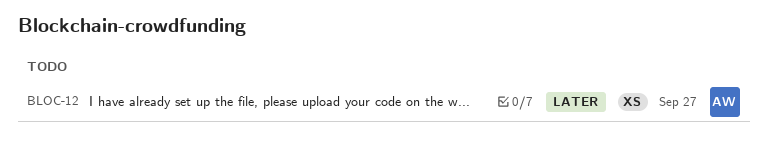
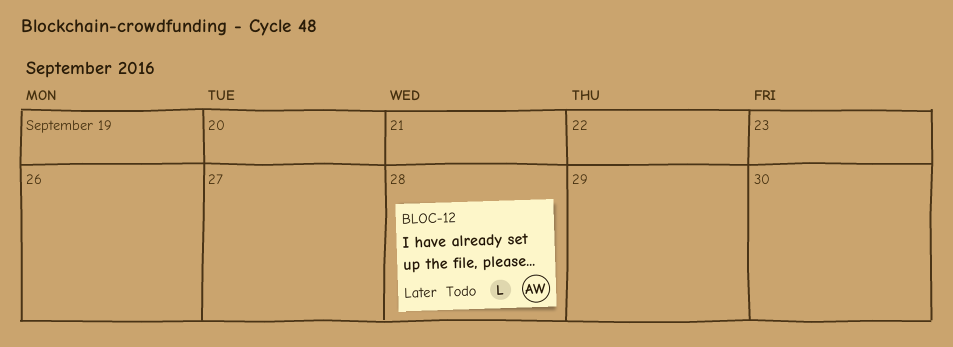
BLOC-12, estimate: XS -> L
BLOC-12, due: Sep 27 -> Sep 28

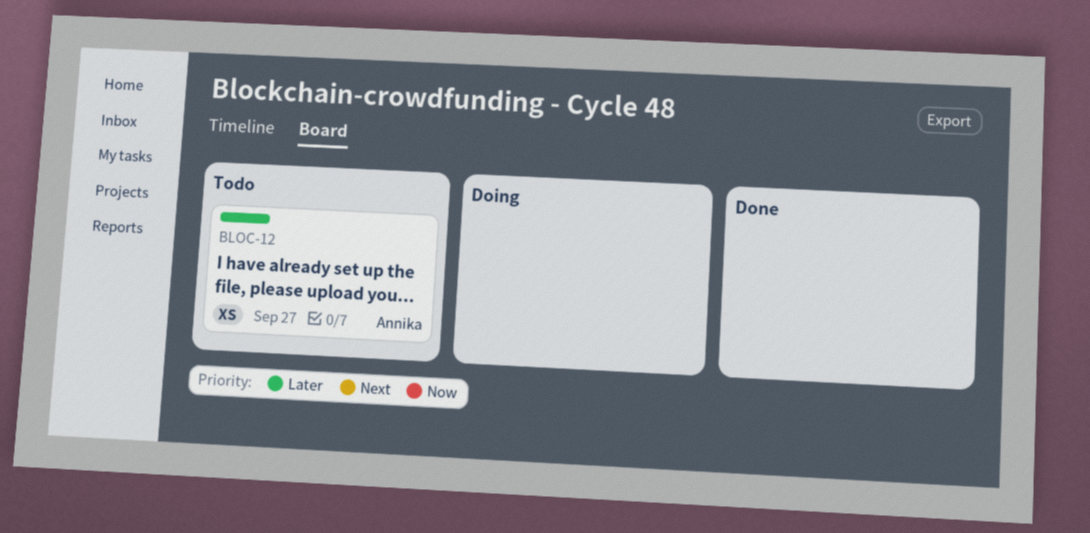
BLOC-12, estimate: L -> XS
BLOC-12, due: Sep 28 -> Sep 27

